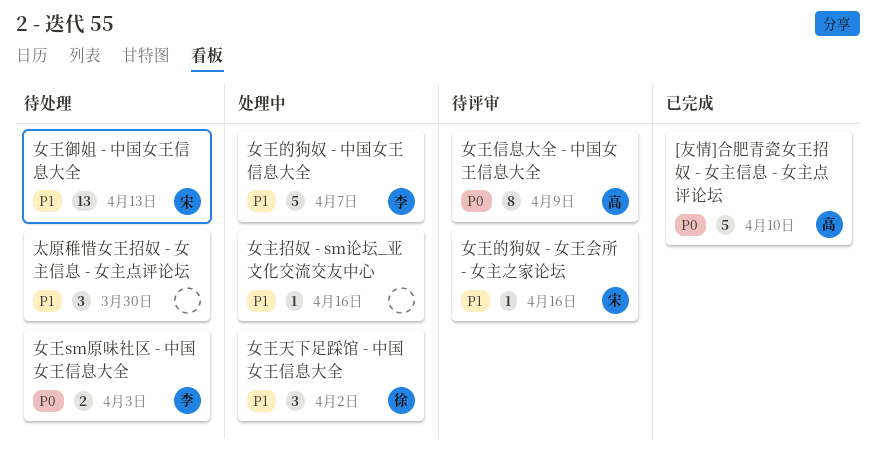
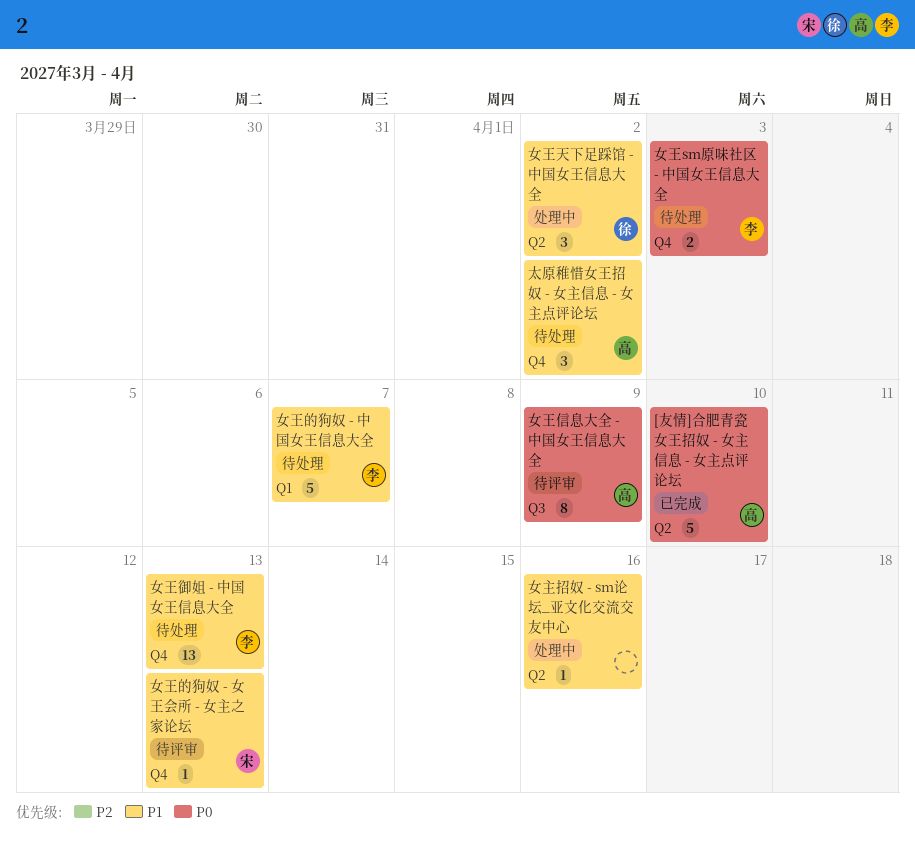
太原稚惜女王招奴 - 女主信息 - 女主点评论坛, owner: none -> 高
太原稚惜女王招奴 - 女主信息 - 女主点评论坛, due: Mar 30 -> Apr 2
女王御姐 - 中国女王信息大全, owner: 宋 -> 李
女王的狗奴 - 中国女王信息大全, status: 处理中 -> 待处理
女王的狗奴 - 女王会所 - 女主之家论坛, due: Apr 16 -> Apr 13

